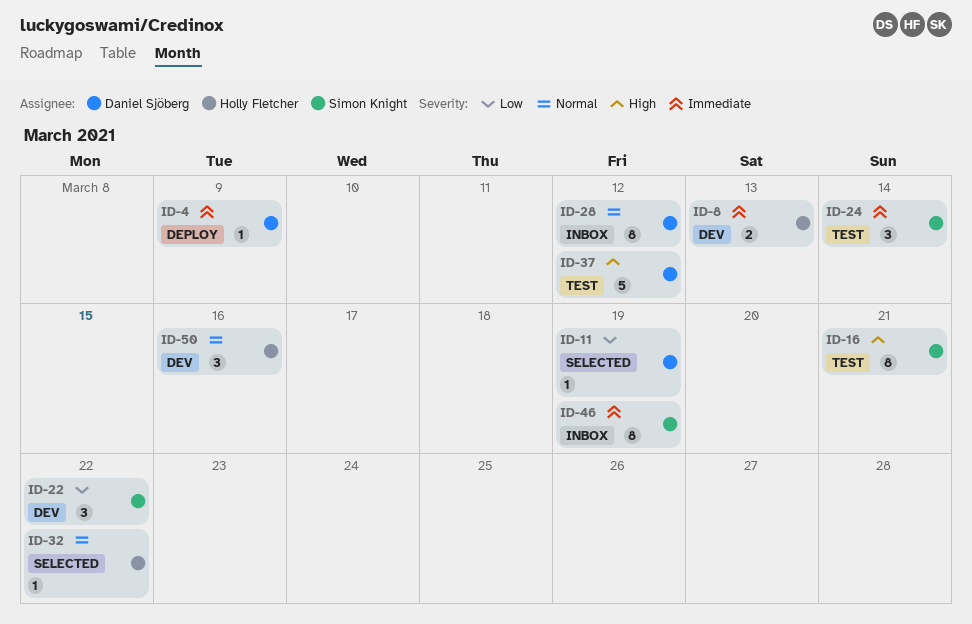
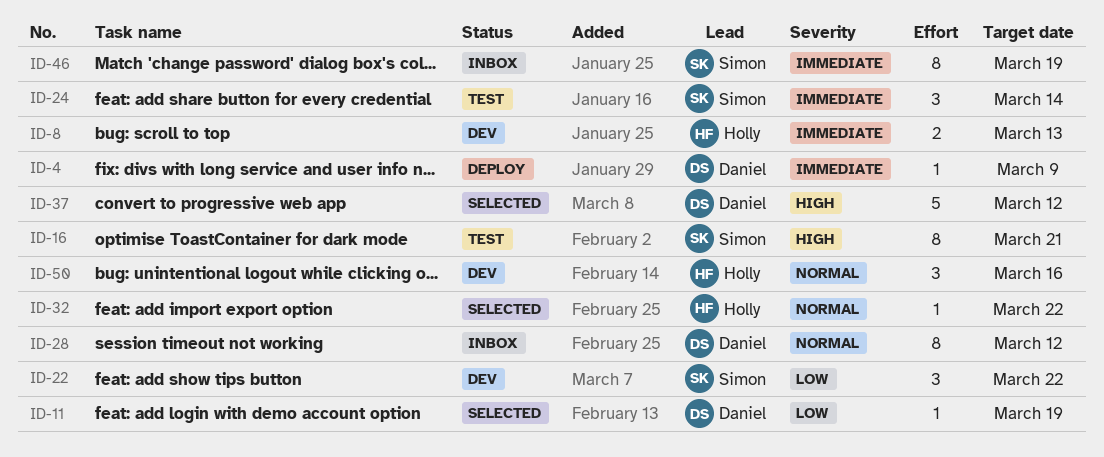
ID-37, status: Test -> Selected

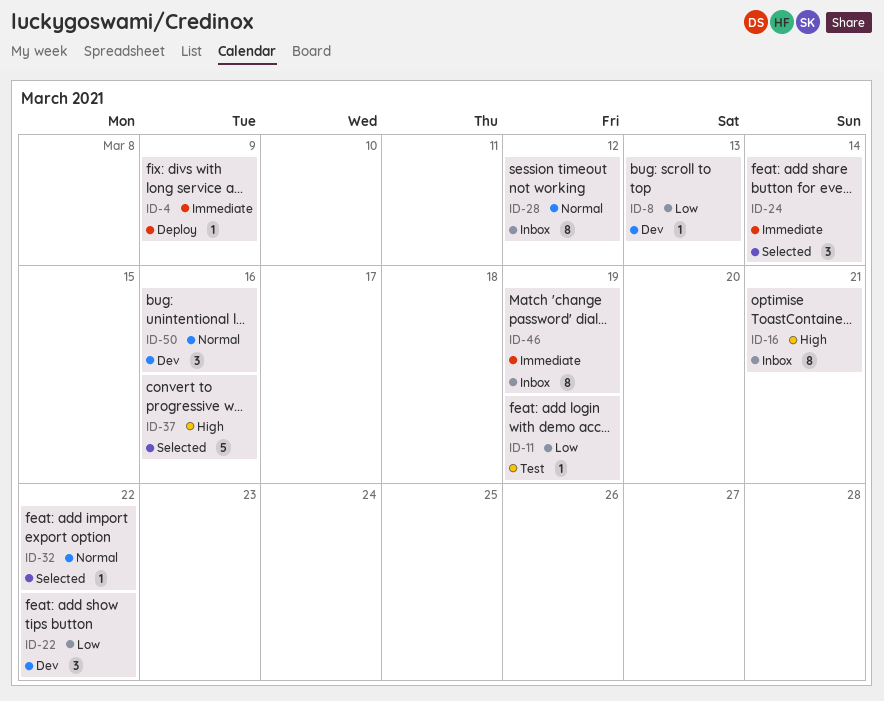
ID-8, priority: Immediate -> Low
ID-8, estimate: 2 -> 1
ID-11, status: Selected -> Test
ID-16, status: Test -> Inbox
ID-24, status: Test -> Selected
ID-37, due: Mar 12 -> Mar 16

